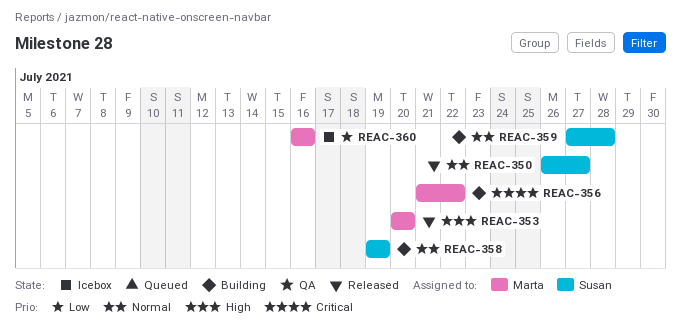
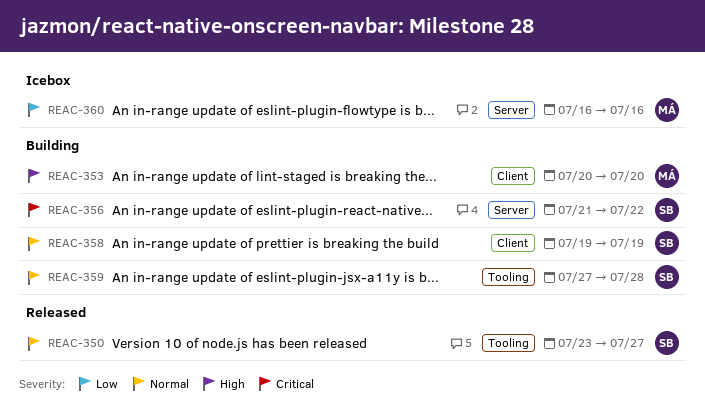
REAC-350, start: Jul 26 -> Jul 23
REAC-353, status: Released -> Building
REAC-356, owner: Marta -> Susan

